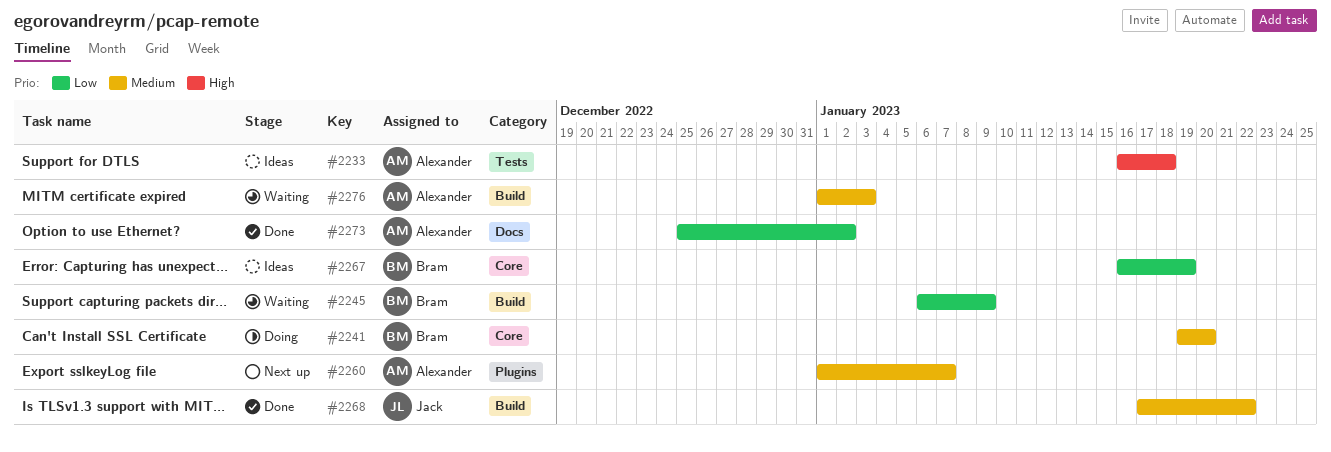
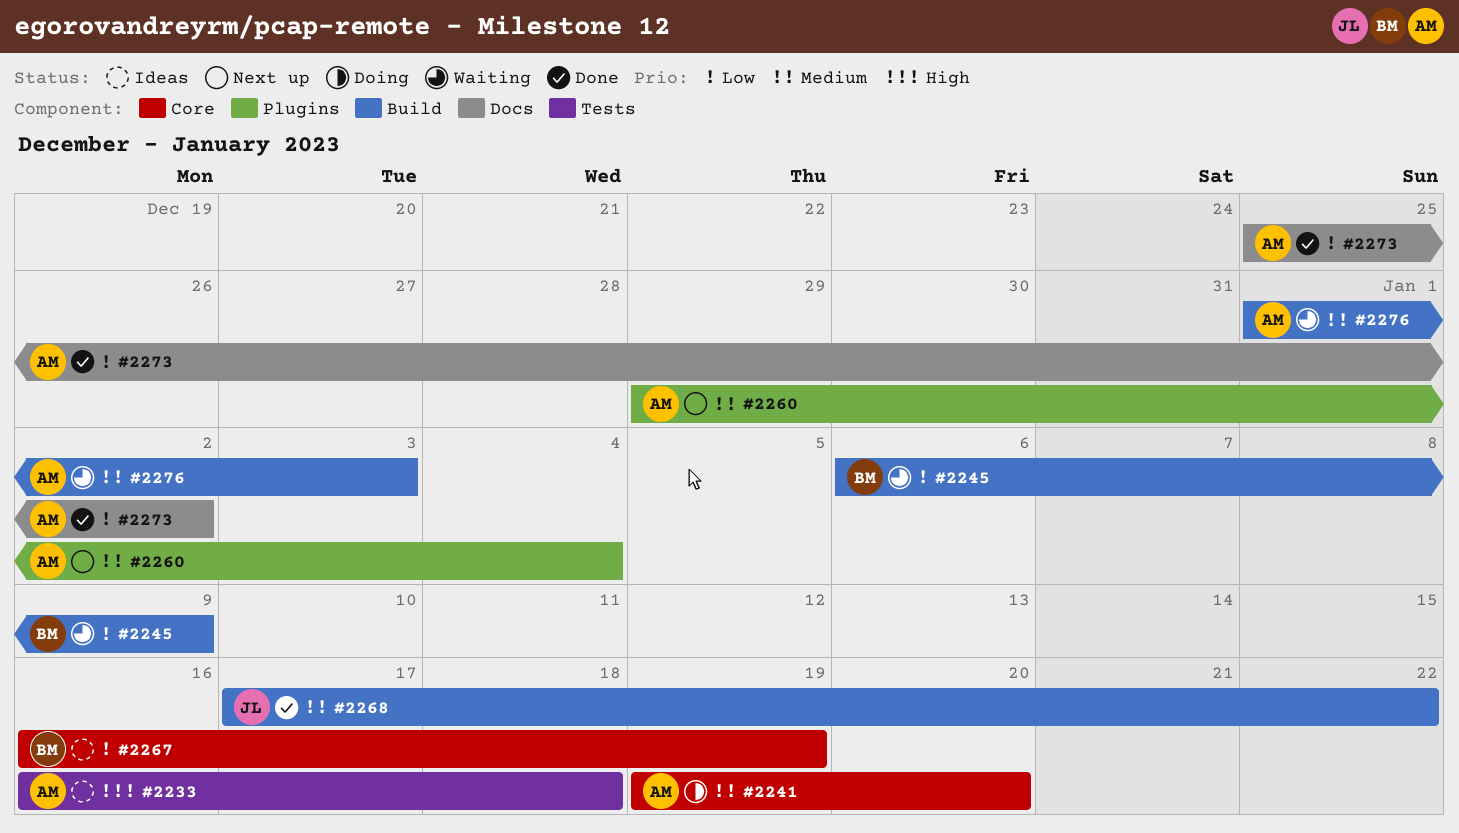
#2241, owner: Bram -> Alexander
#2260, start: Jan 1 -> Dec 29
#2260, due: Jan 7 -> Jan 4

